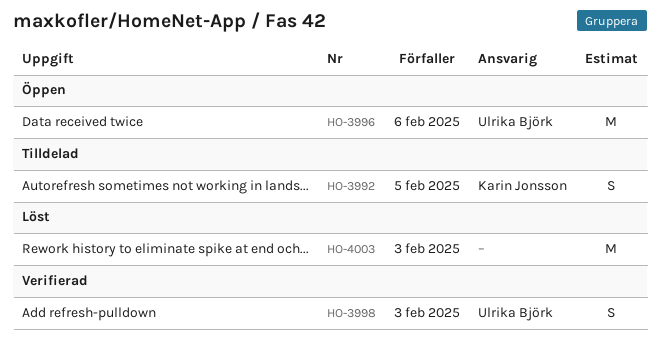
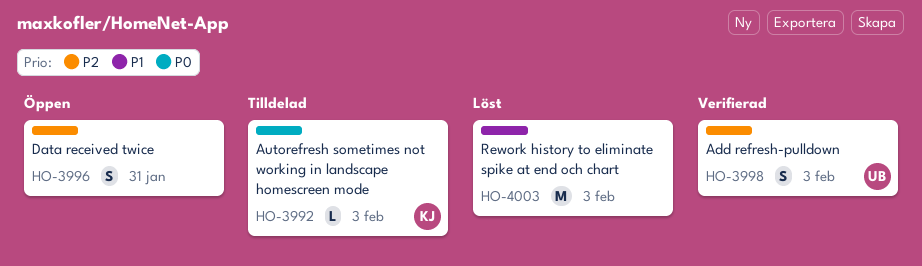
HO-3992, estimate: S -> L
HO-3992, due: Feb 5 -> Feb 3
HO-3996, owner: Ulrika Björk -> none
HO-3996, estimate: M -> S
HO-3996, due: Feb 6 -> Jan 31

